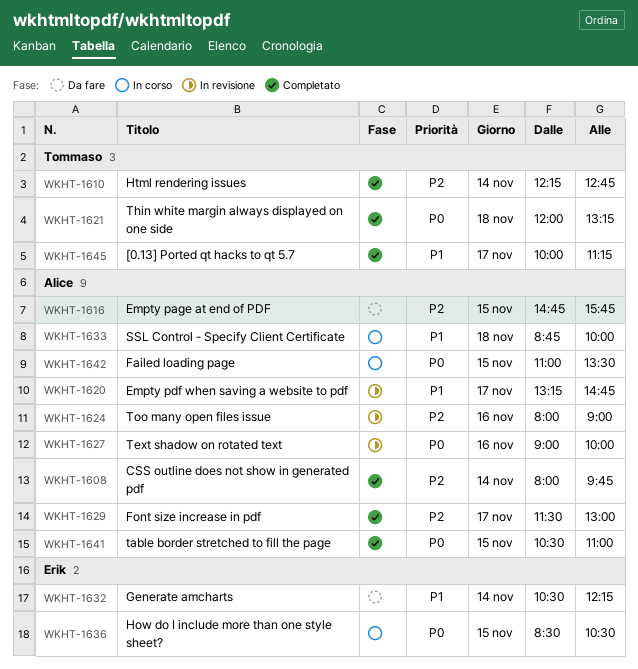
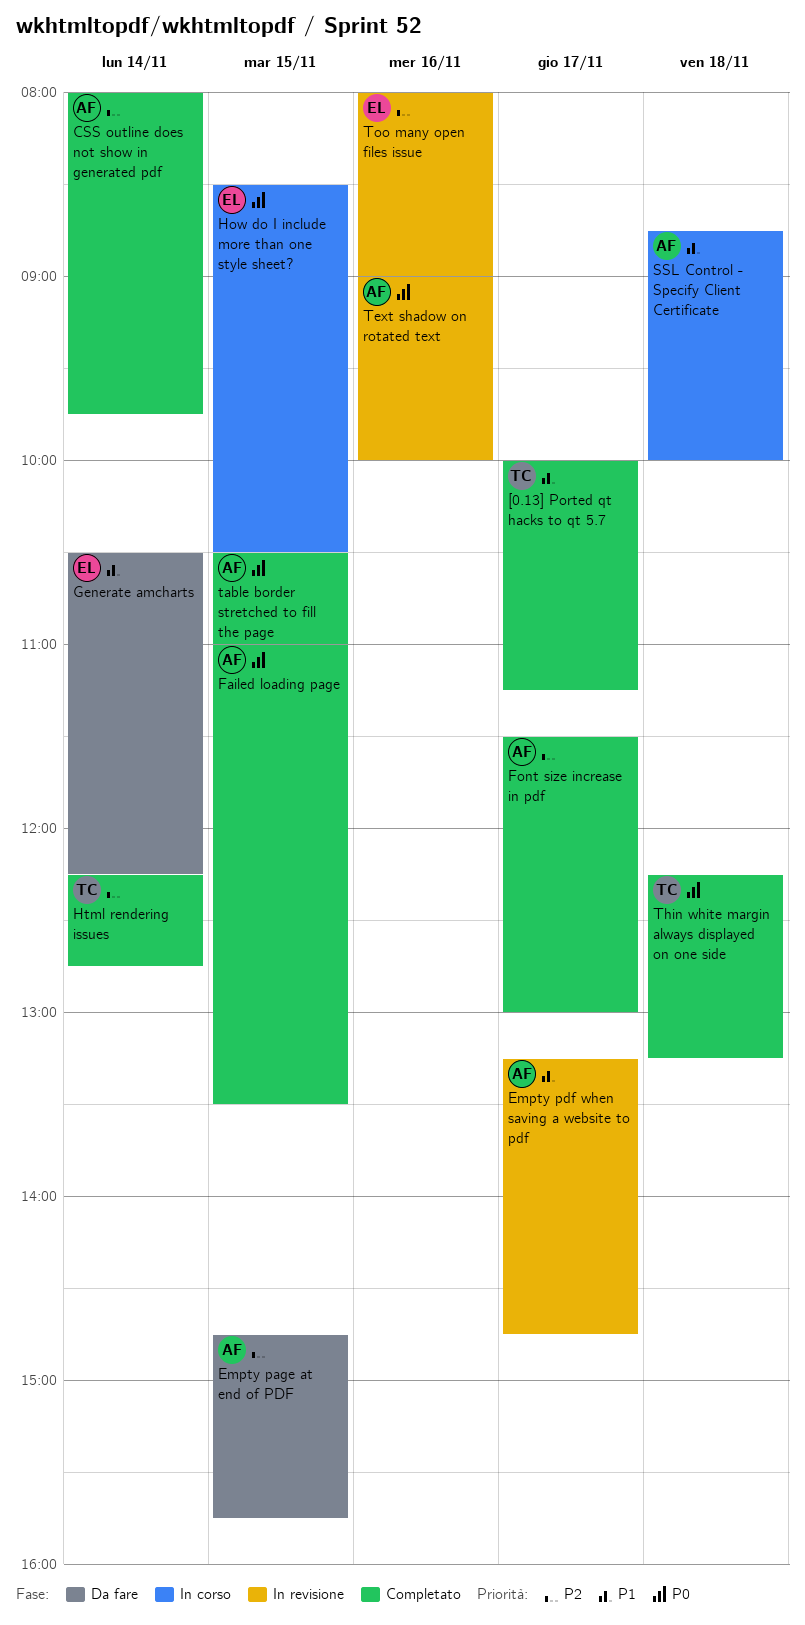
Failed loading page, status: In corso -> Completato
Thin white margin always displayed on one side, begins: 12:00 -> 12:15
Too many open files issue, owner: Alice -> Erik

